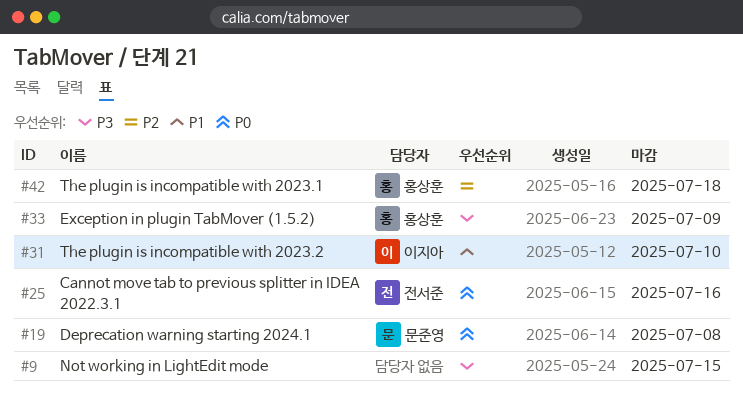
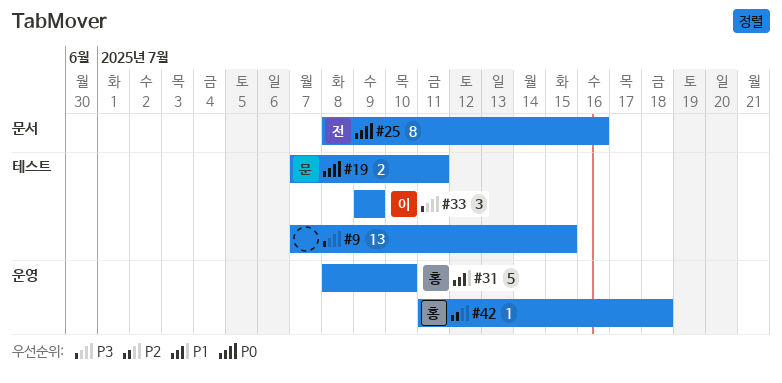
#19, due: Jul 8 -> Jul 11
#31, owner: 이지아 -> 홍상훈
#33, owner: 홍상훈 -> 이지아

